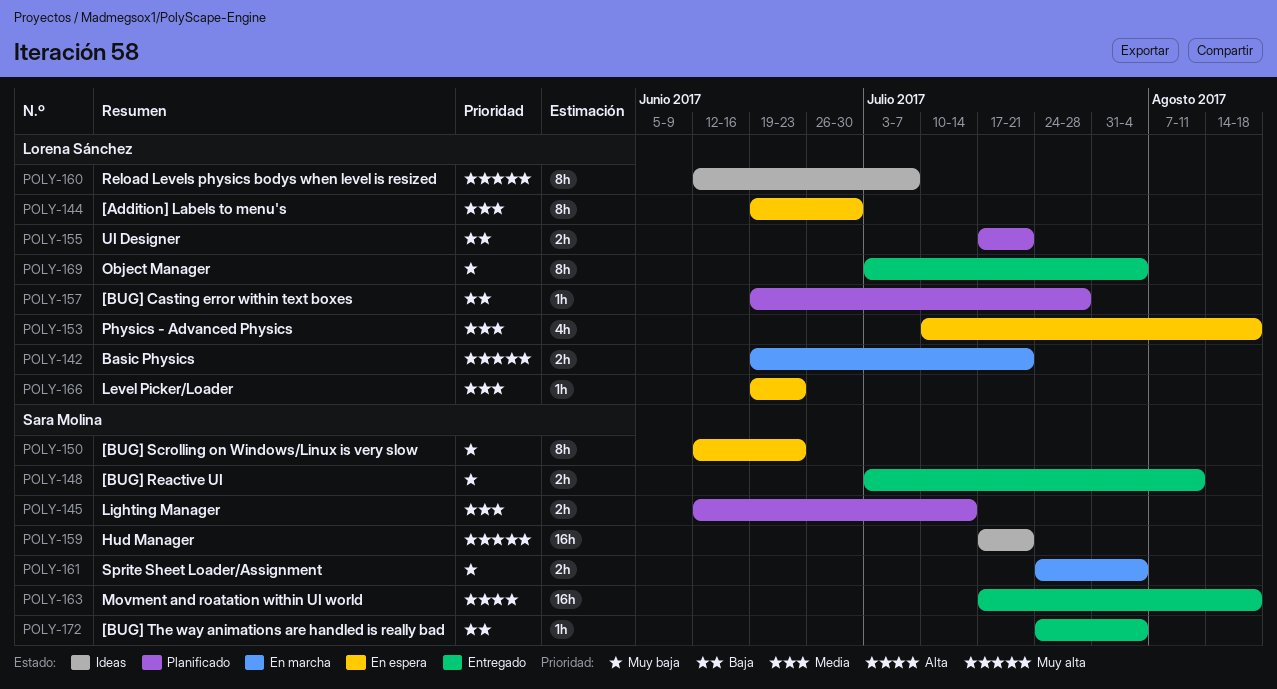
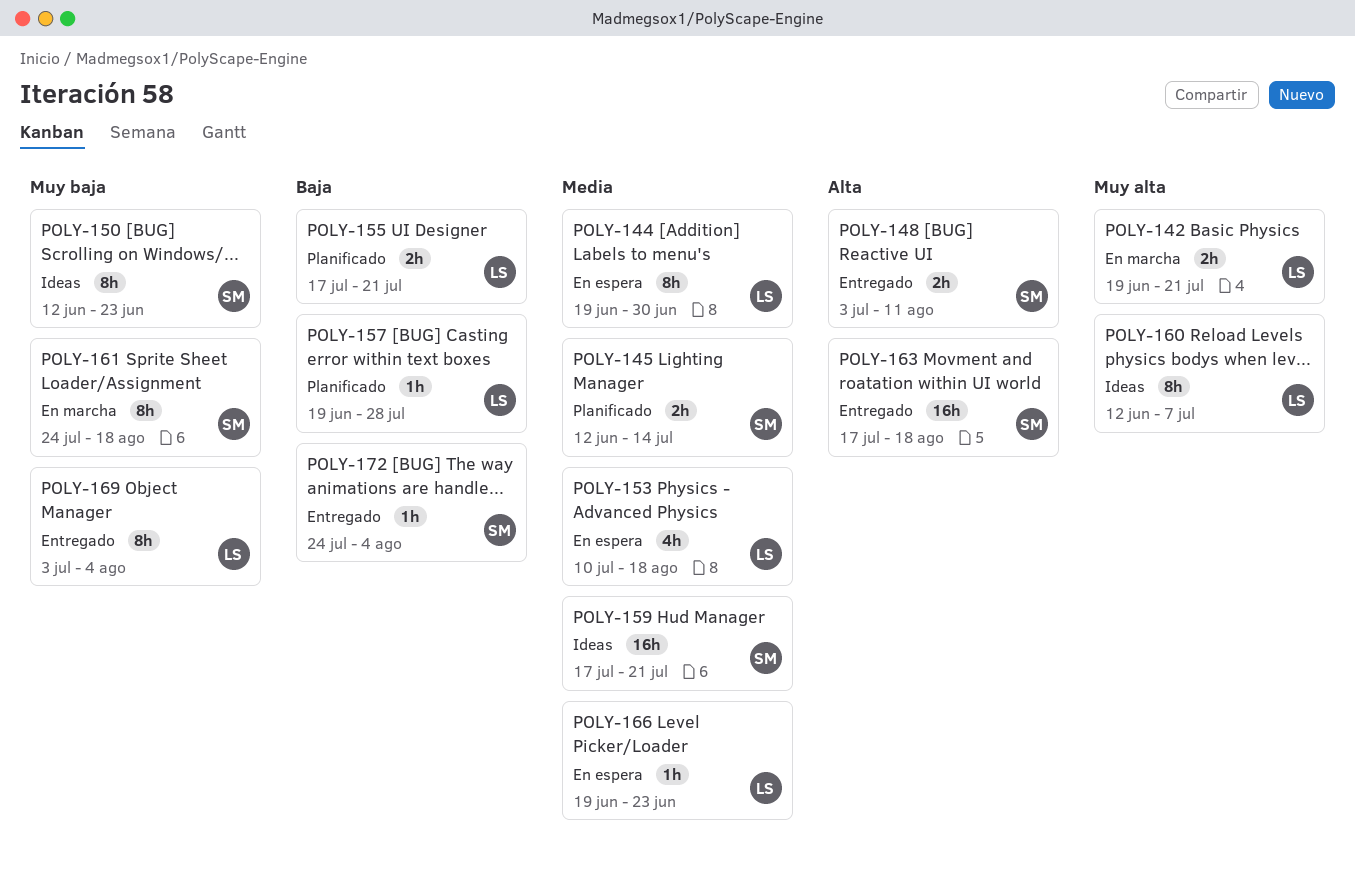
POLY-148, priority: Muy baja -> Alta
POLY-150, status: En espera -> Ideas
POLY-159, priority: Muy alta -> Media
POLY-161, estimate: 2h -> 8h
POLY-161, due: Aug 4 -> Aug 18

